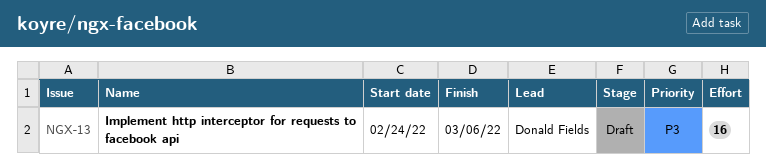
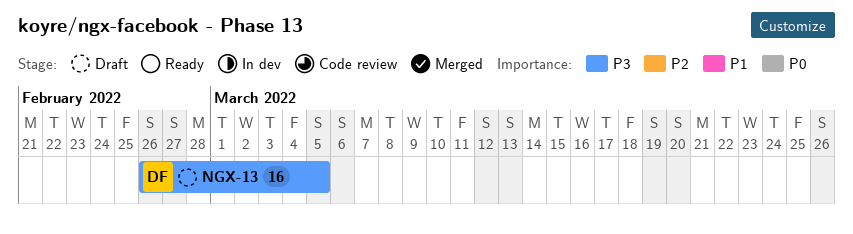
NGX-13, start: Feb 24 -> Feb 26
NGX-13, due: Mar 6 -> Mar 5

